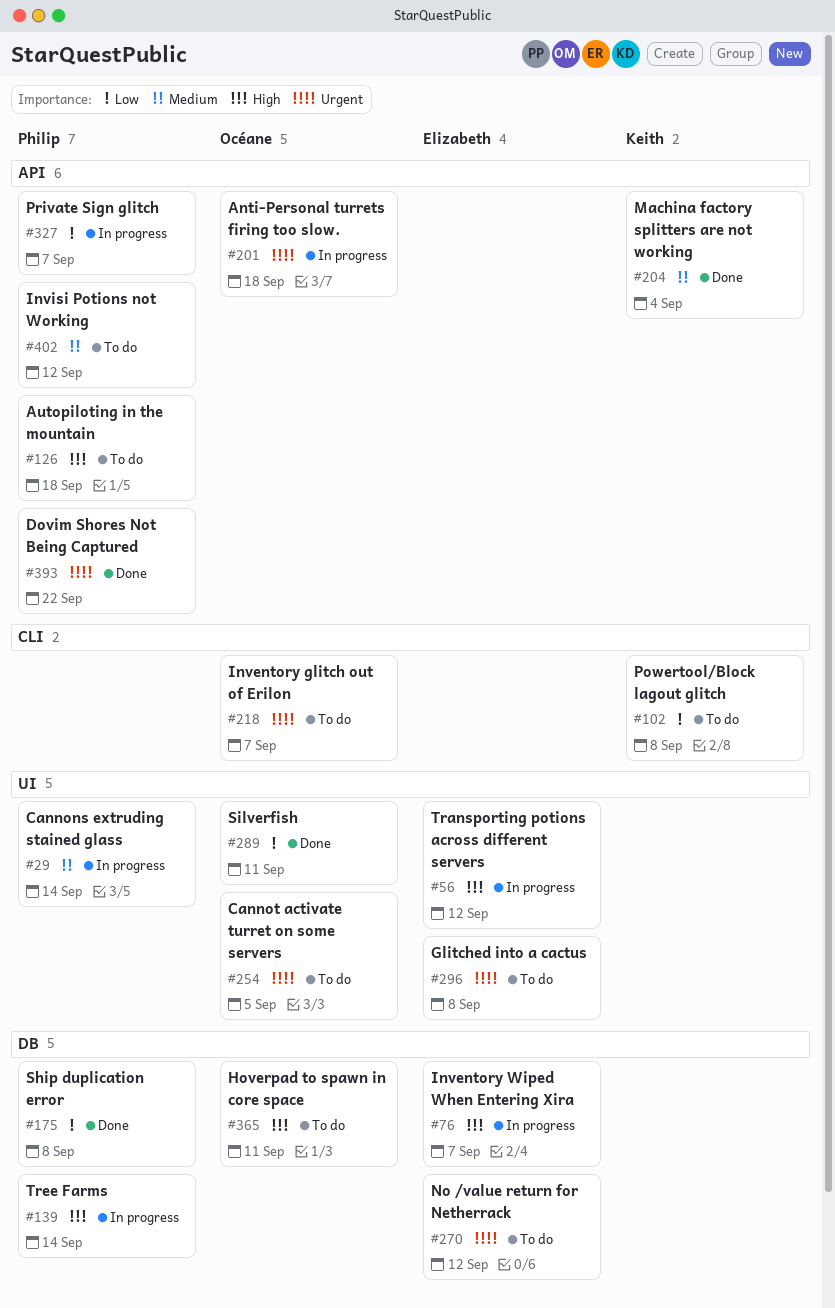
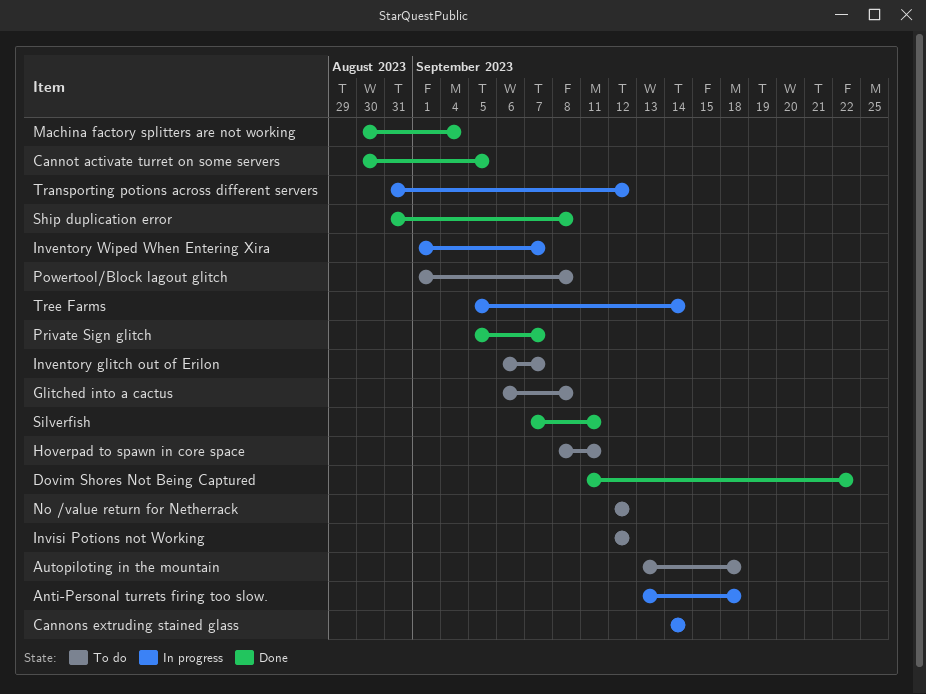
Cannot activate turret on some servers, status: To do -> Done
Private Sign glitch, status: In progress -> Done

